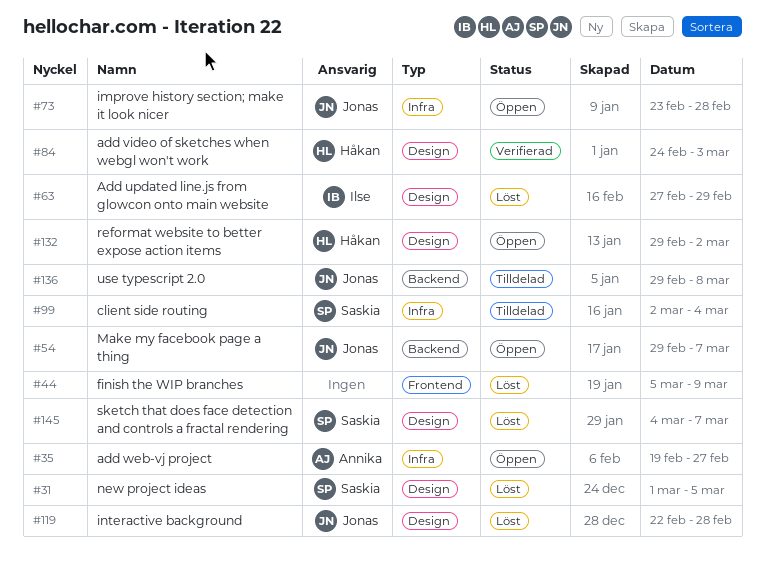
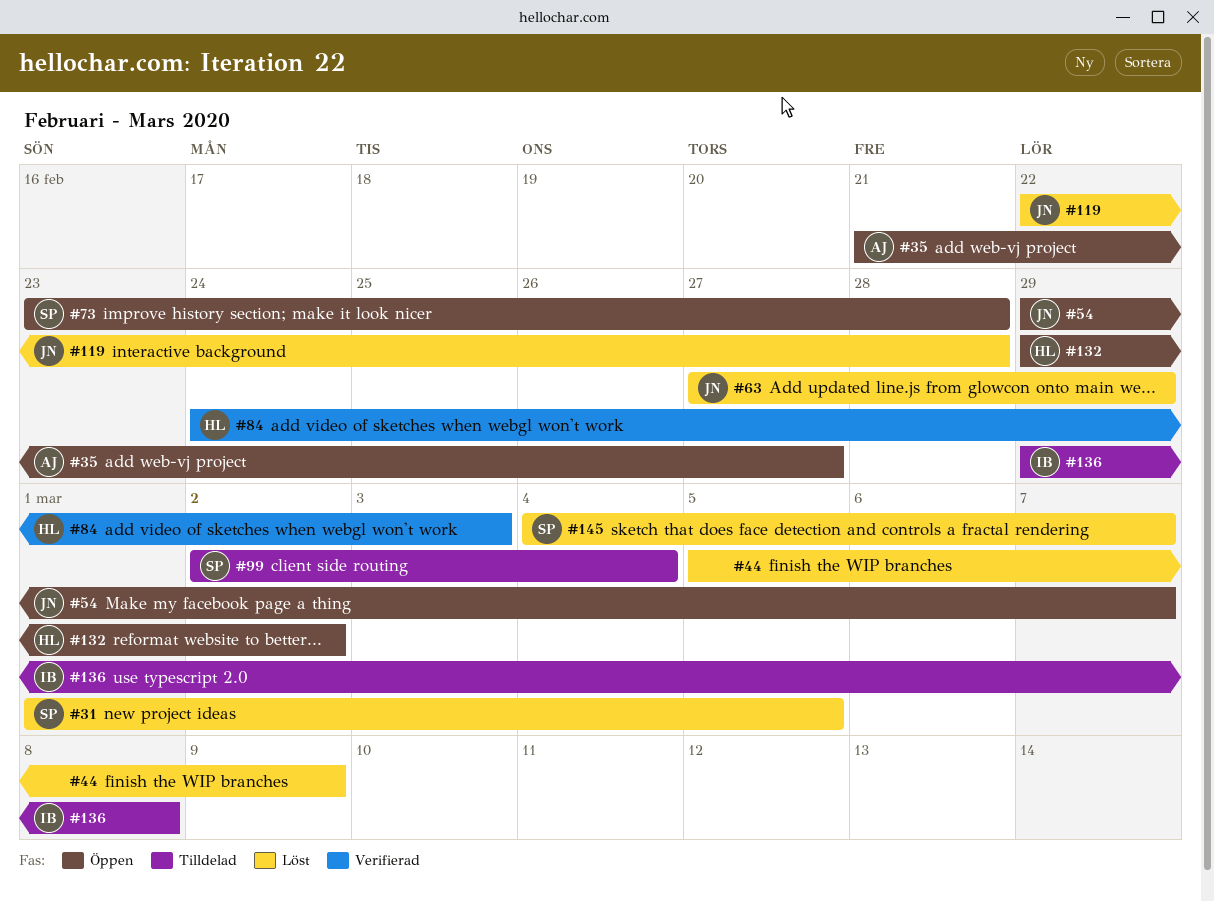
#35, start: Feb 19 -> Feb 21
#63, owner: Ilse -> Jonas
#73, owner: Jonas -> Saskia
#136, owner: Jonas -> Ilse

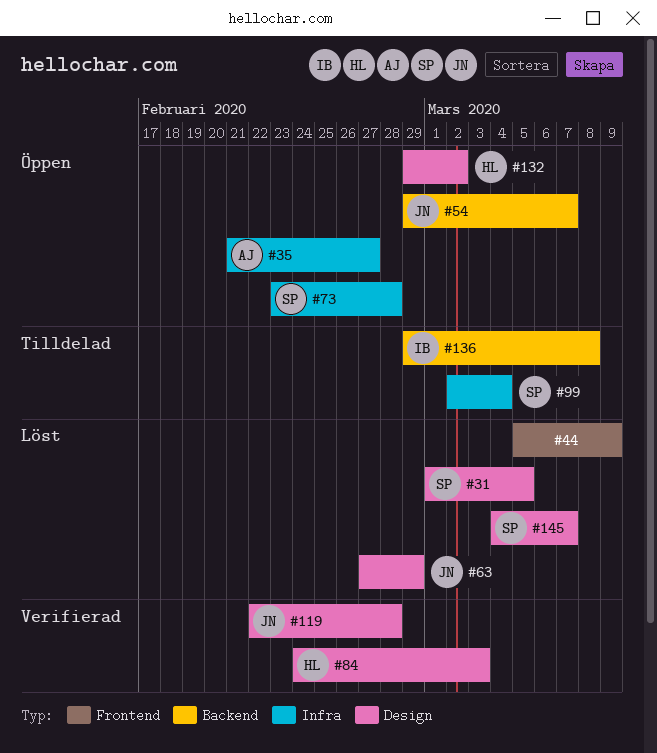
#119, status: Löst -> Verifierad

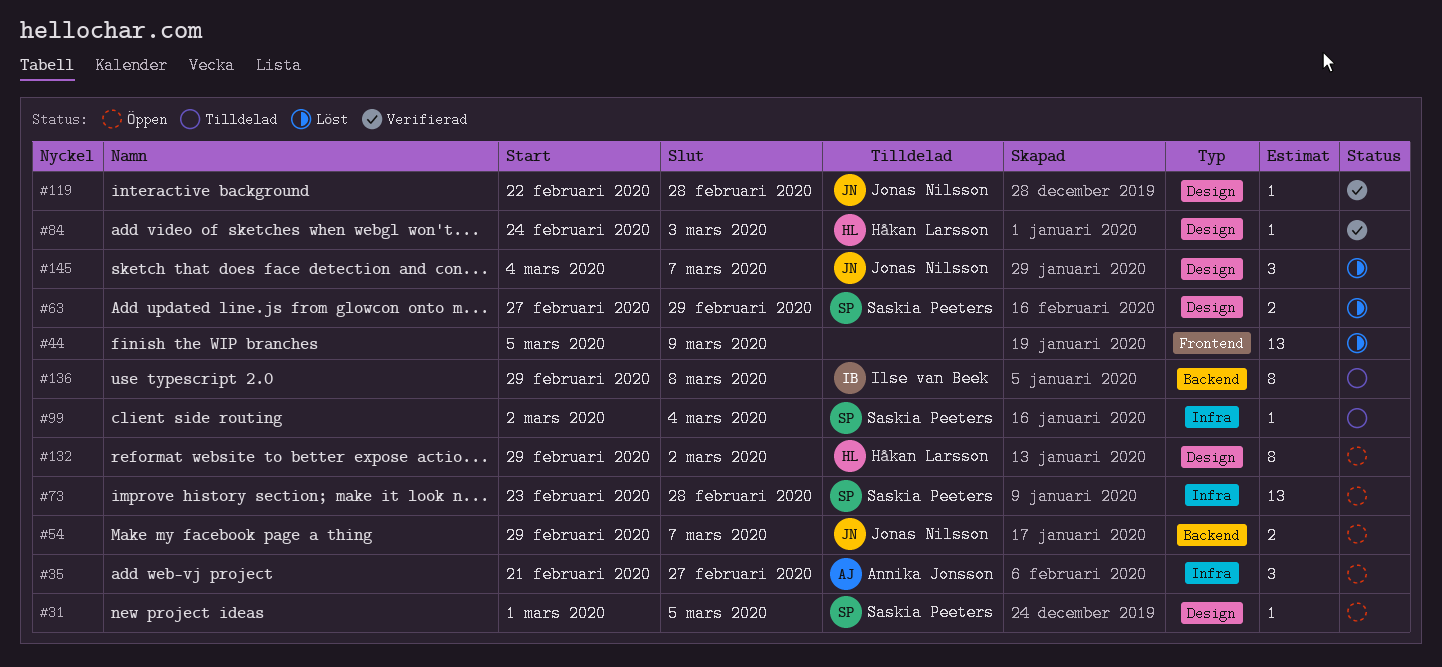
#31, status: Löst -> Öppen
#63, owner: Jonas Nilsson -> Saskia Peeters
#145, owner: Saskia Peeters -> Jonas Nilsson

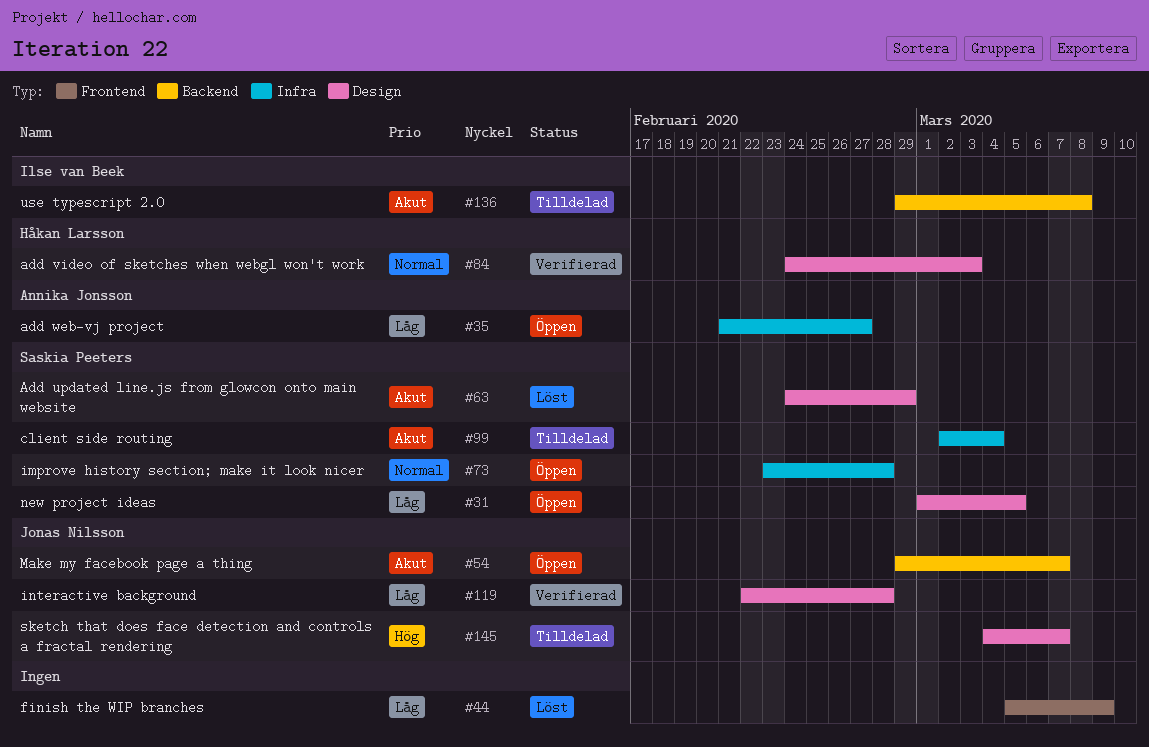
#63, start: Feb 27 -> Feb 24
#132: present -> none
#145, status: Löst -> Tilldelad

